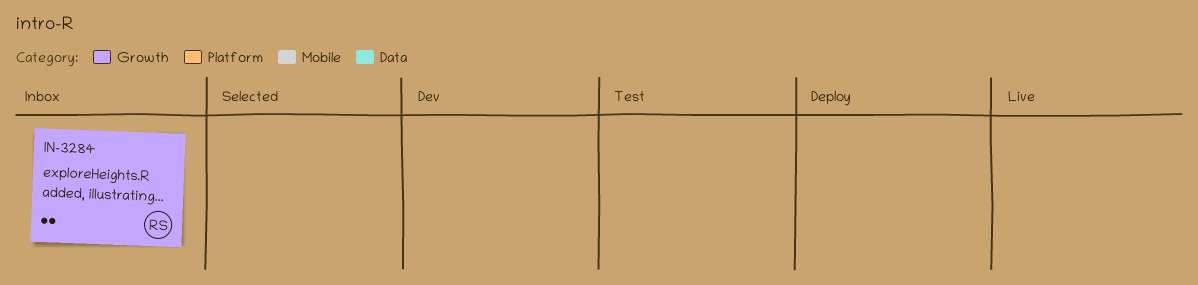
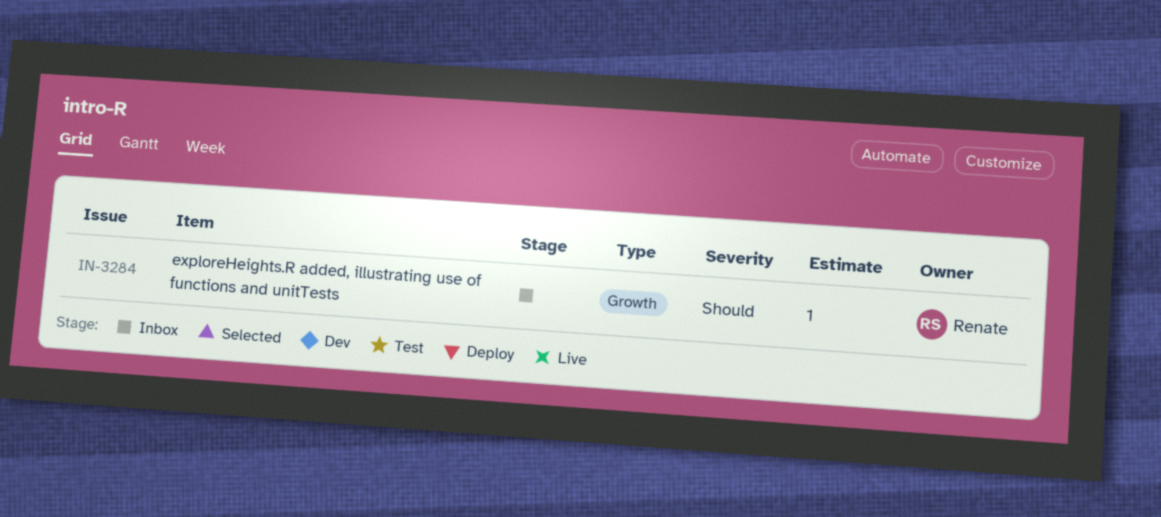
IN-3284, estimate: 2 -> 1

